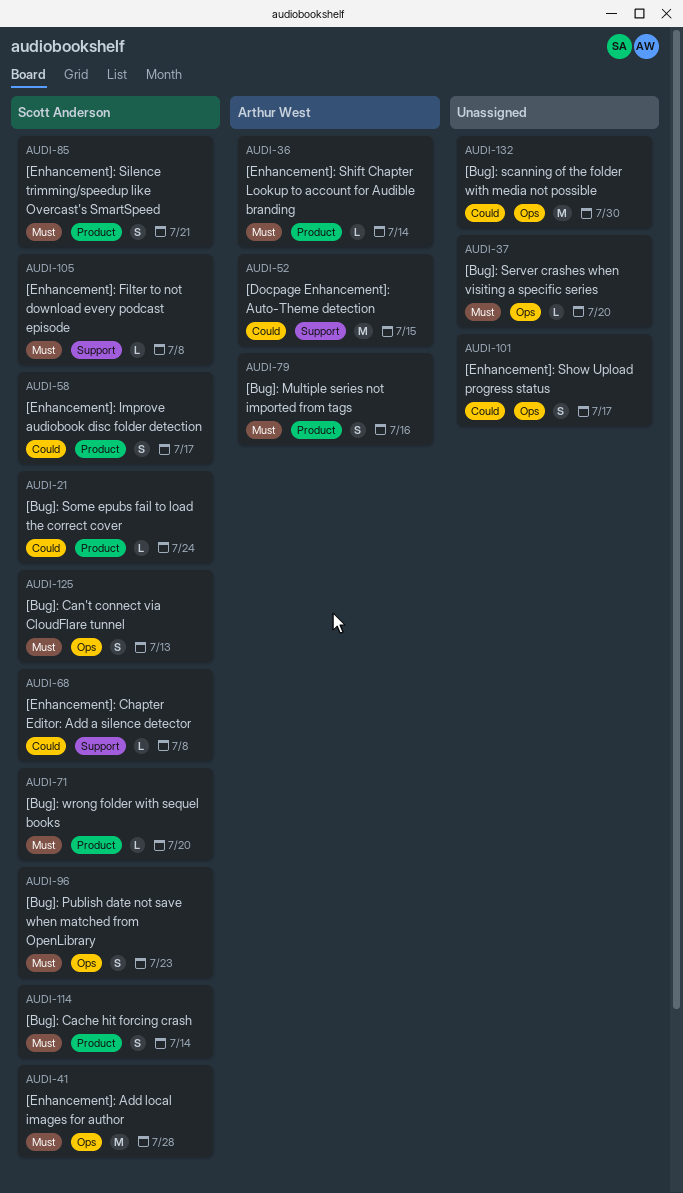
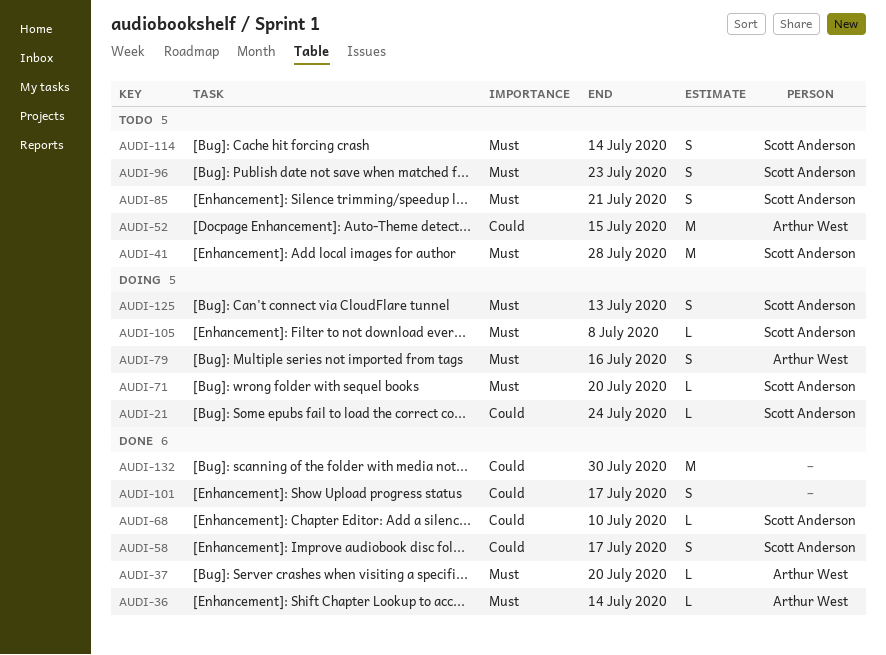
AUDI-37, owner: none -> Arthur West
AUDI-68, due: Jul 8 -> Jul 10

